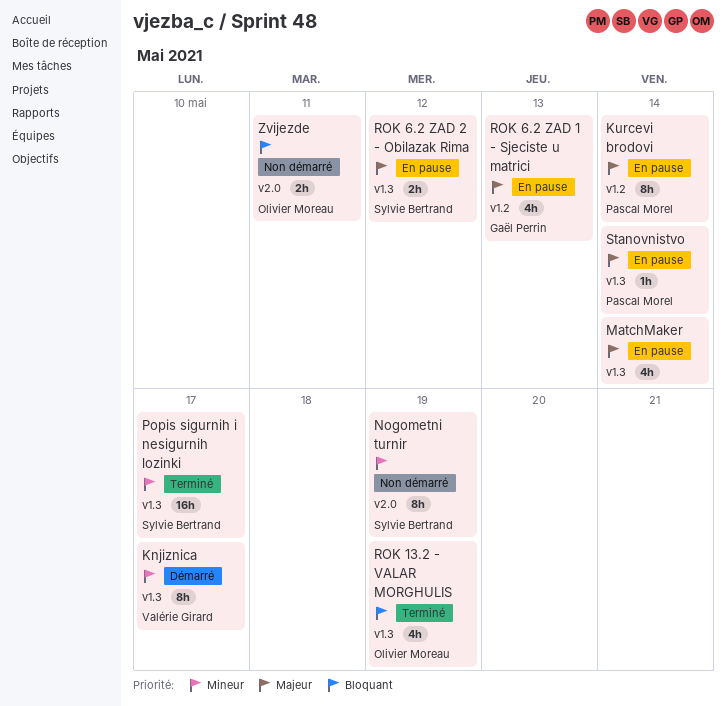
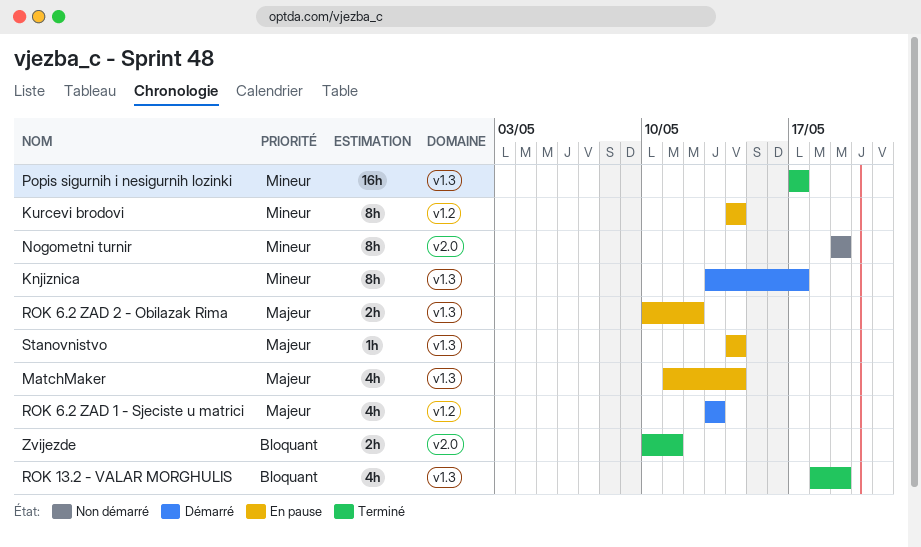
Kurcevi brodovi, priority: Majeur -> Mineur
ROK 6.2 ZAD 1 - Sjeciste u matrici, status: En pause -> Démarré
Zvijezde, status: Non démarré -> Terminé

